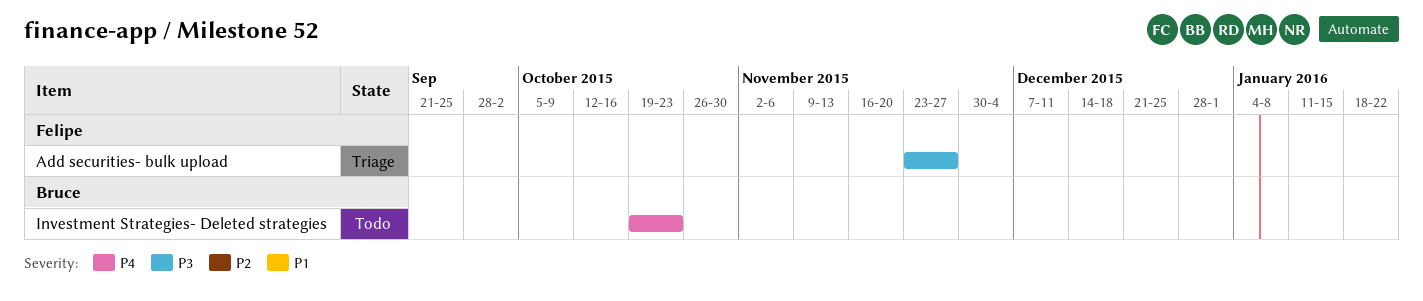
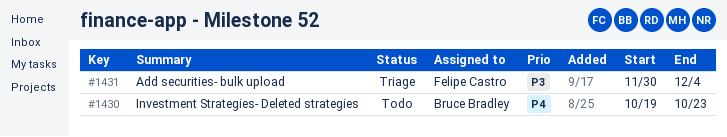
Add securities- bulk upload, start: Nov 23 -> Nov 30
Add securities- bulk upload, due: Nov 27 -> Dec 4

